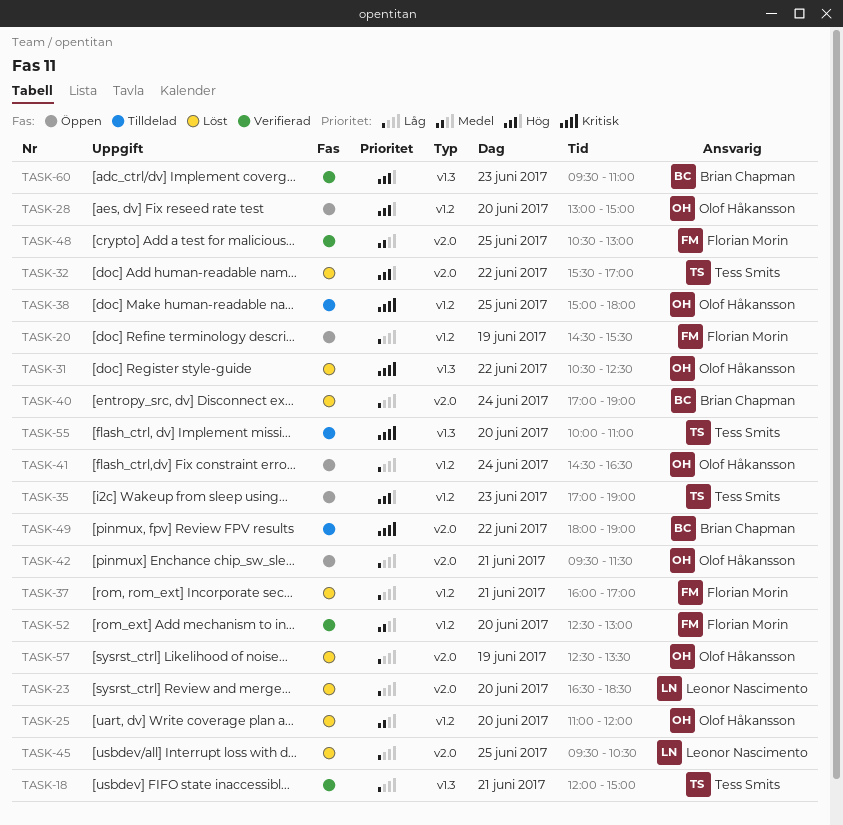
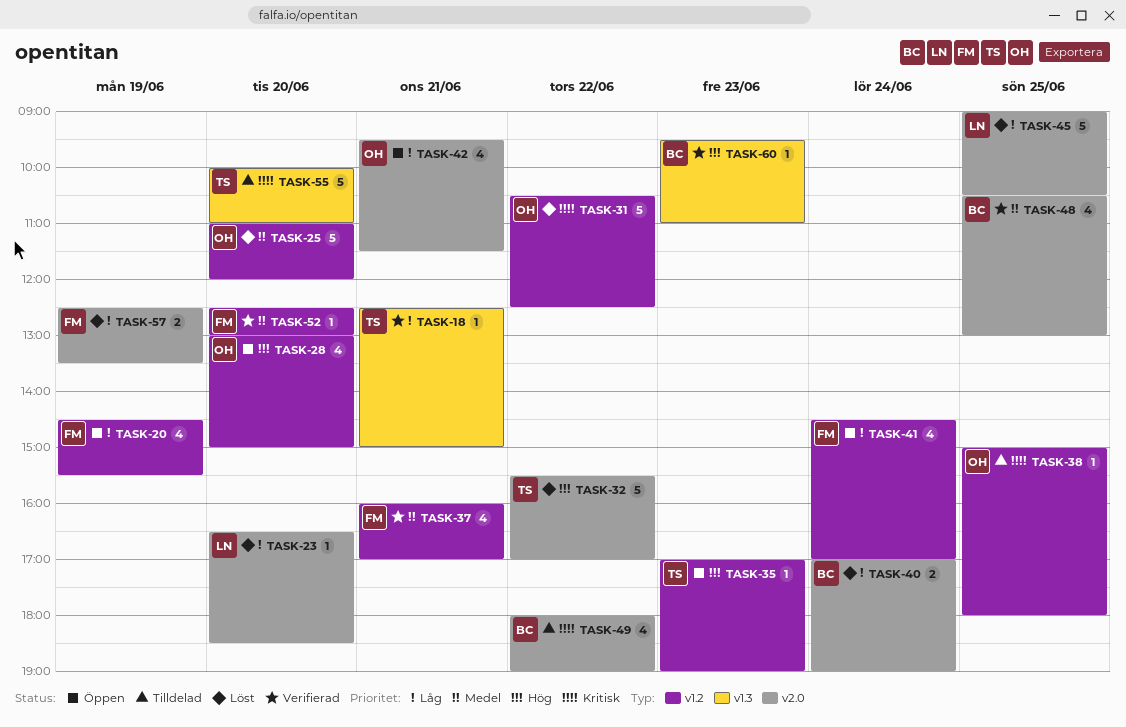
TASK-18, begins: 12:00 -> 12:30
TASK-31, label: v1.3 -> v1.2
TASK-37, status: Löst -> Verifierad
TASK-37, priority: Låg -> Medel
TASK-41, owner: Olof Håkansson -> Florian Morin
TASK-41, ends: 16:30 -> 17:00
TASK-45, begins: 09:30 -> 09:00
TASK-48, owner: Florian Morin -> Brian Chapman
TASK-57, owner: Olof Håkansson -> Florian Morin

